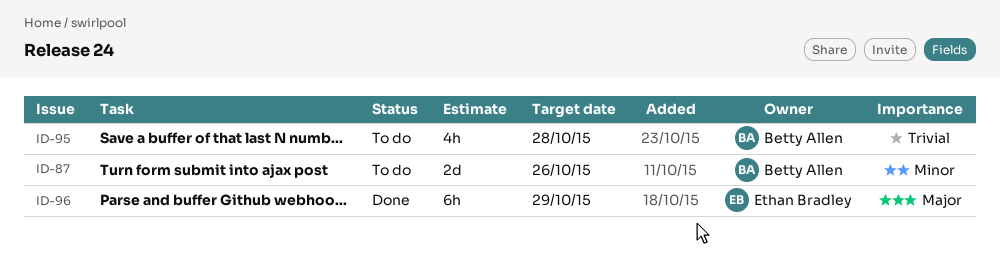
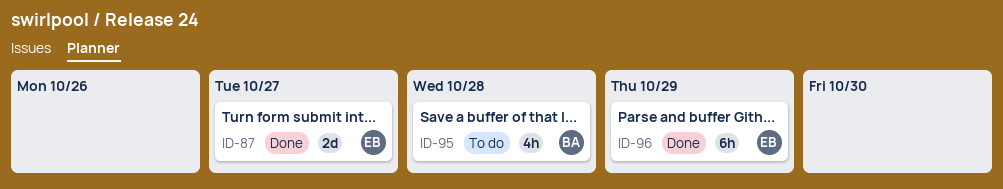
ID-87, status: To do -> Done
ID-87, owner: Betty Allen -> Ethan Bradley
ID-87, due: Oct 26 -> Oct 27

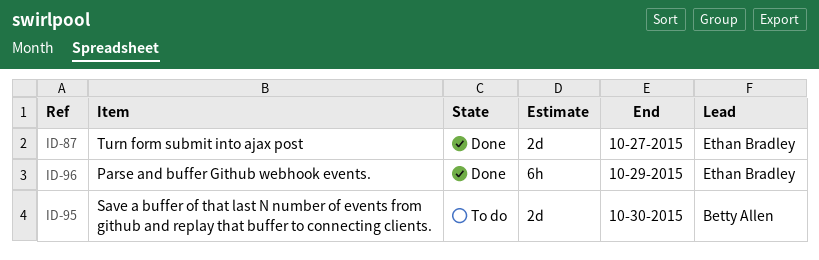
ID-95, estimate: 4h -> 2d
ID-95, due: Oct 28 -> Oct 30

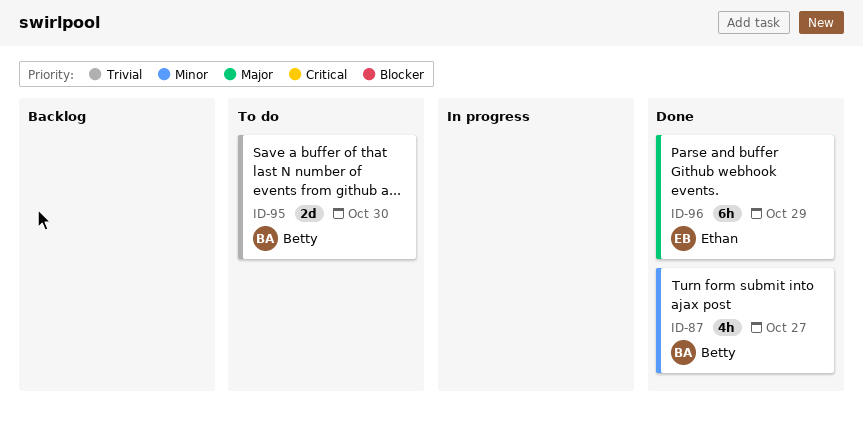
ID-87, owner: Ethan Bradley -> Betty Allen
ID-87, estimate: 2d -> 4h

